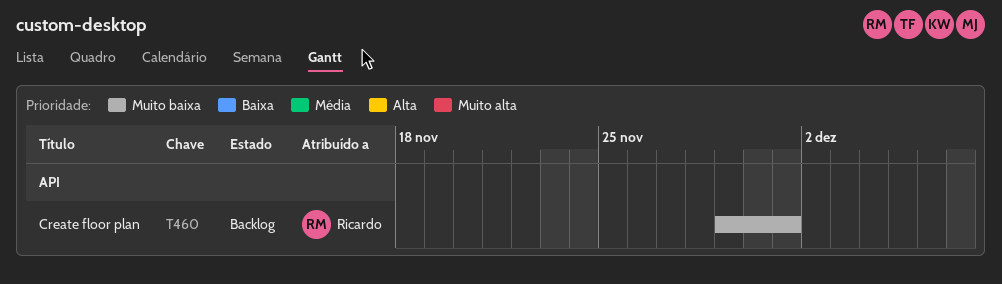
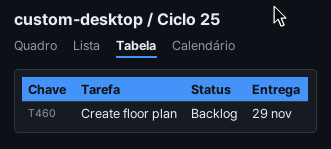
T460, due: Dec 1 -> Nov 29

